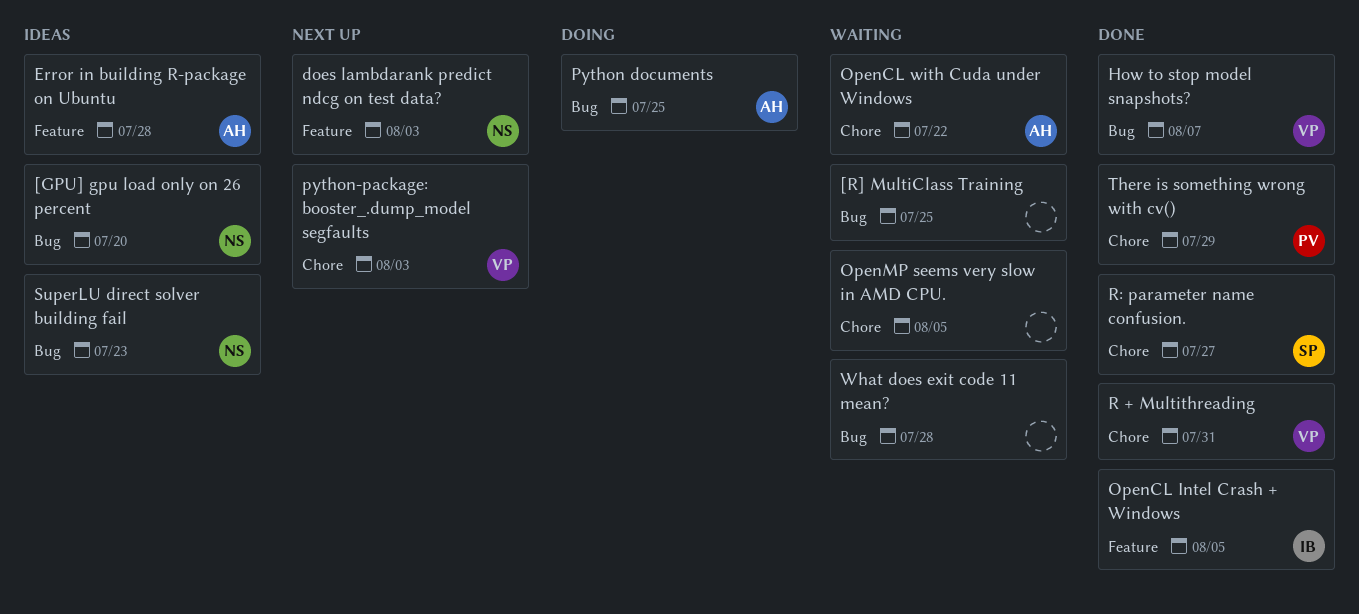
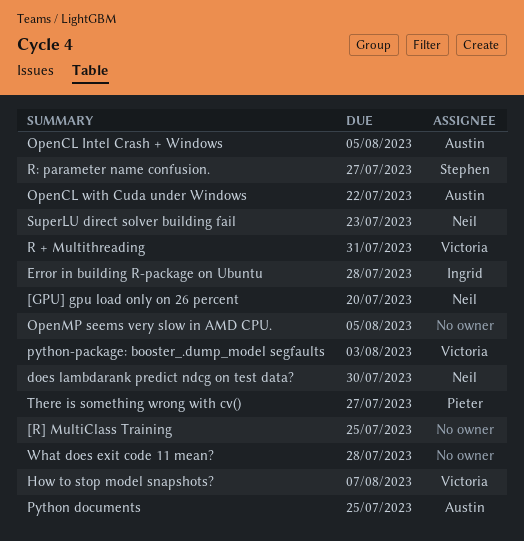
does lambdarank predict ndcg on test data?, due: Aug 3 -> Jul 30
Error in building R-package on Ubuntu, owner: Austin -> Ingrid
OpenCL Intel Crash + Windows, owner: Ingrid -> Austin
There is something wrong with cv(), due: Jul 29 -> Jul 27

